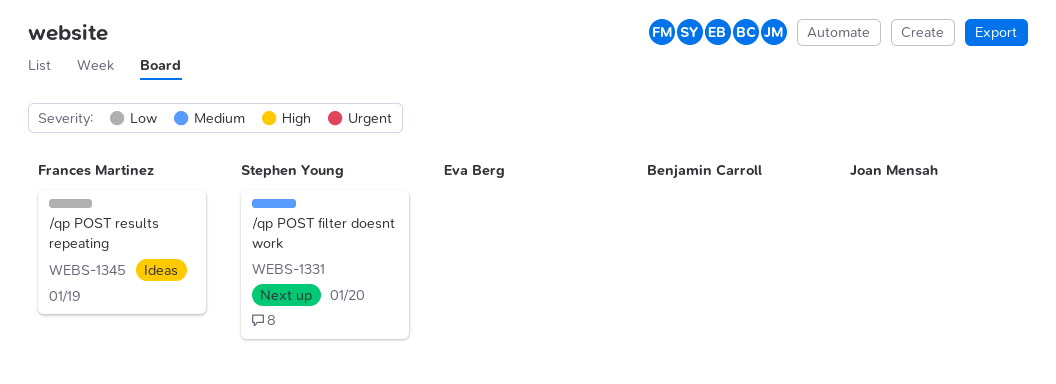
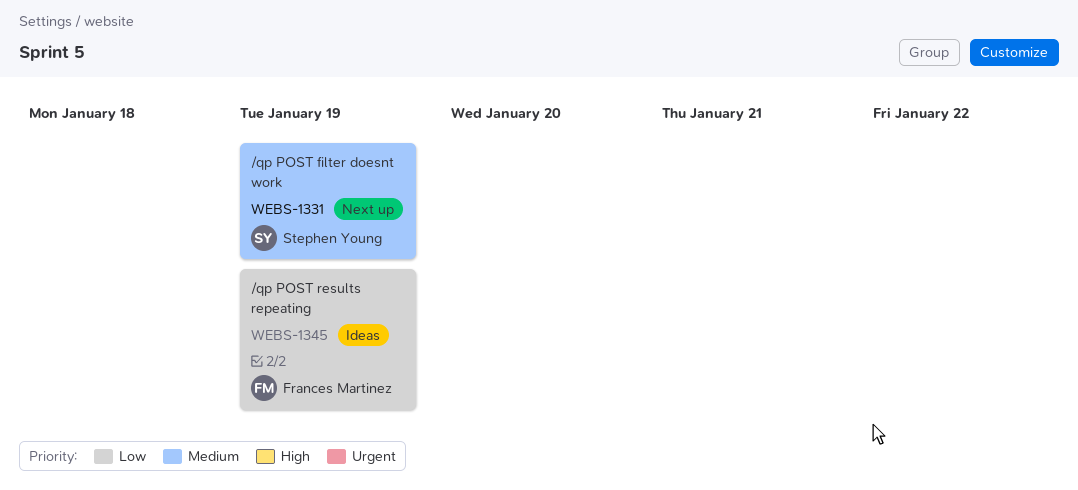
WEBS-1331, due: Jan 20 -> Jan 19

